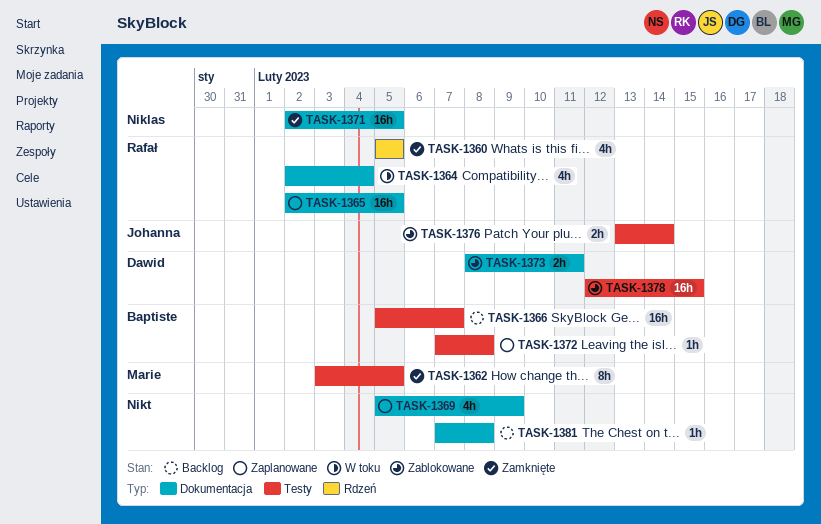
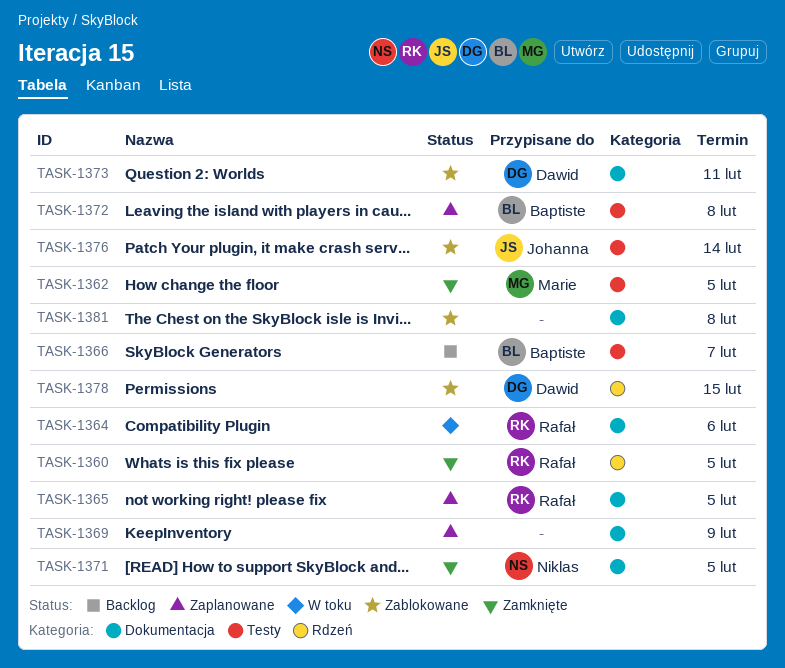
TASK-1364, due: Feb 4 -> Feb 6
TASK-1378, label: Testy -> Rdzeń
TASK-1381, status: Backlog -> Zablokowane

